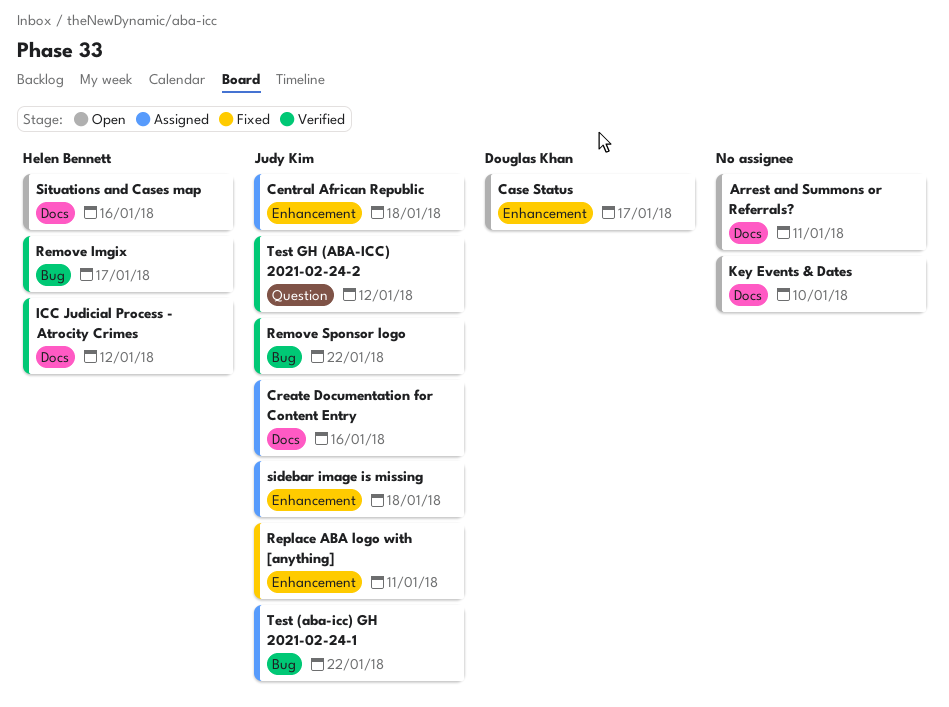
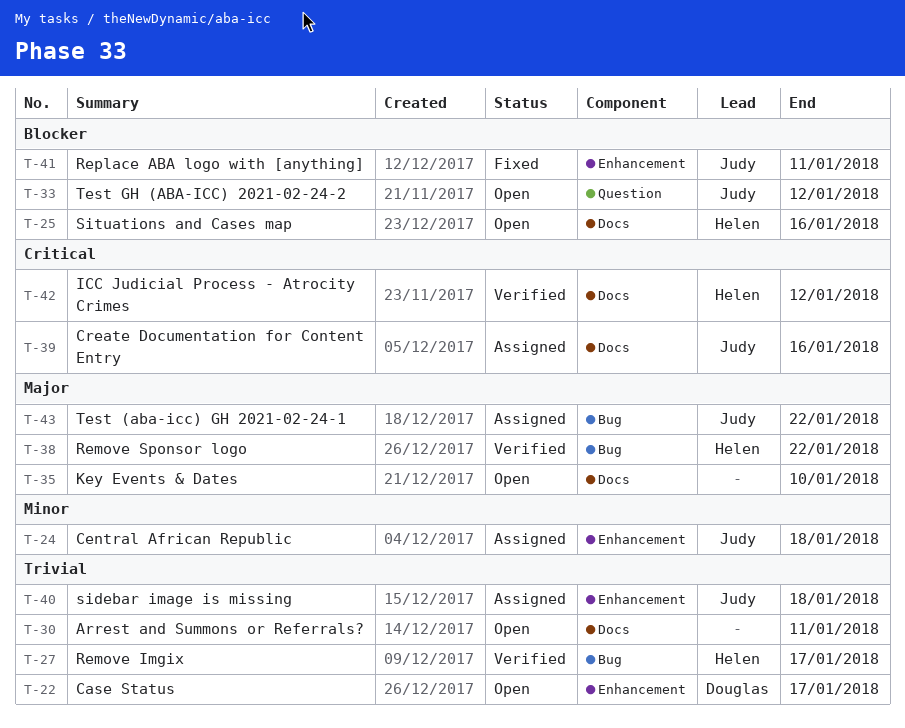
Remove Sponsor logo, owner: Judy Kim -> Helen Bennett
Test GH (ABA-ICC) 2021-02-24-2, status: Verified -> Open

